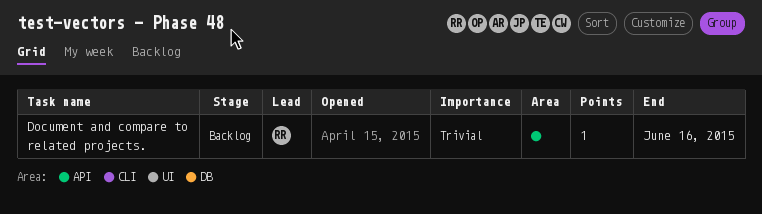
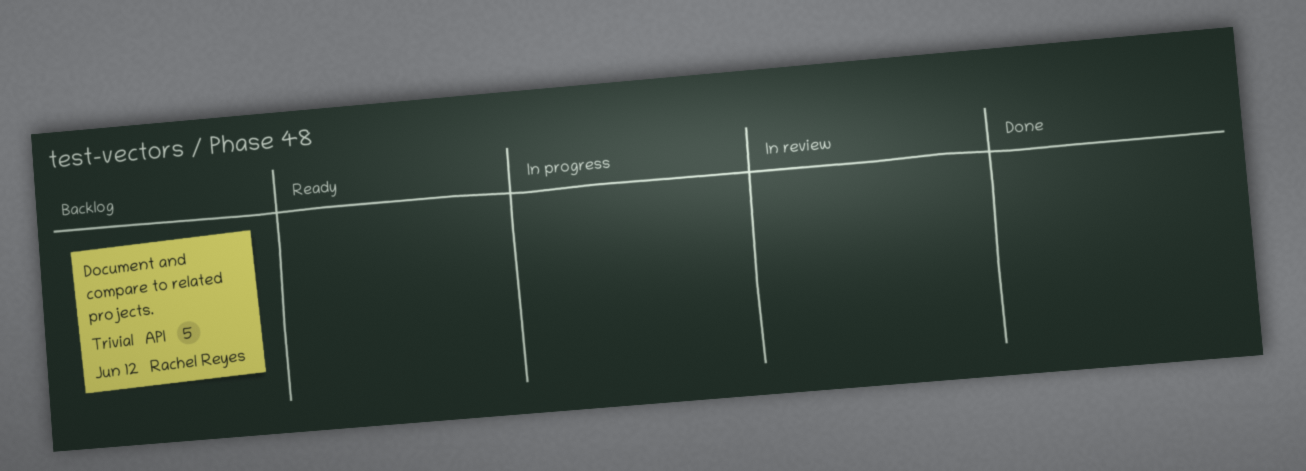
Document and compare to related projects., estimate: 1 -> 5
Document and compare to related projects., due: Jun 16 -> Jun 12

